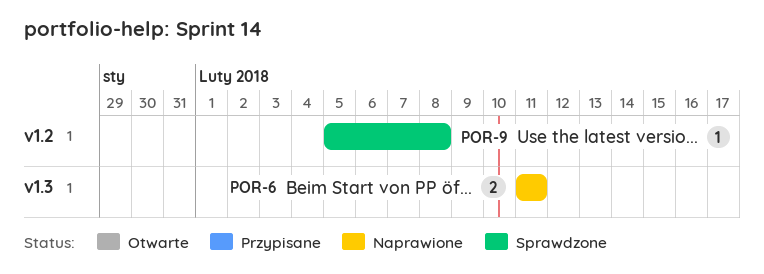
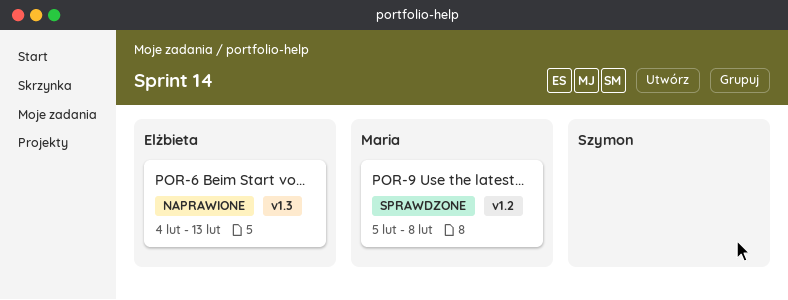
POR-6, start: Feb 11 -> Feb 4
POR-6, due: Feb 11 -> Feb 13

